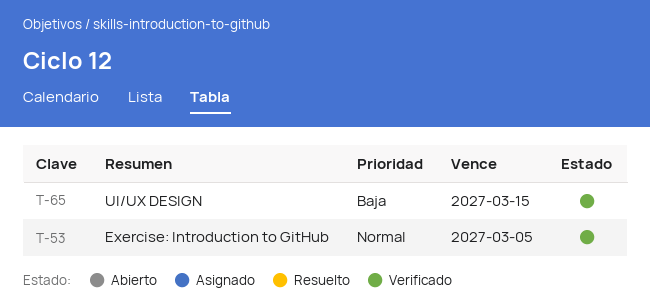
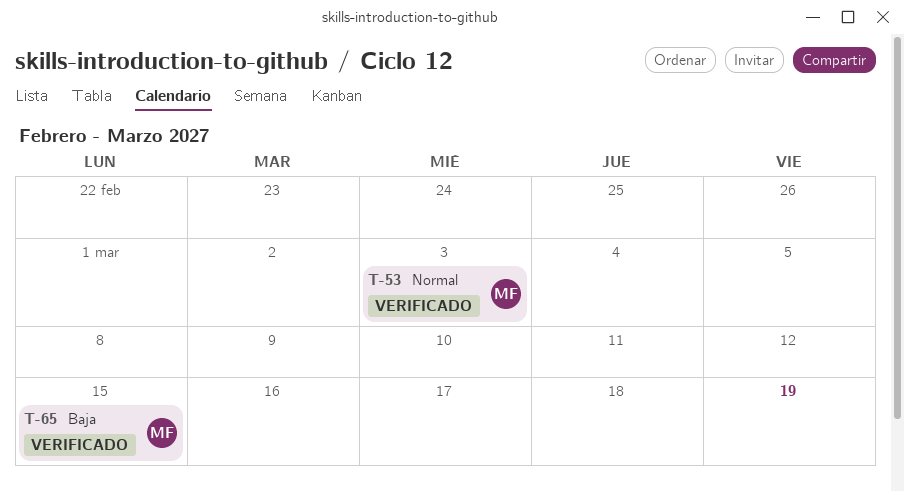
T-53, due: Mar 5 -> Mar 3

